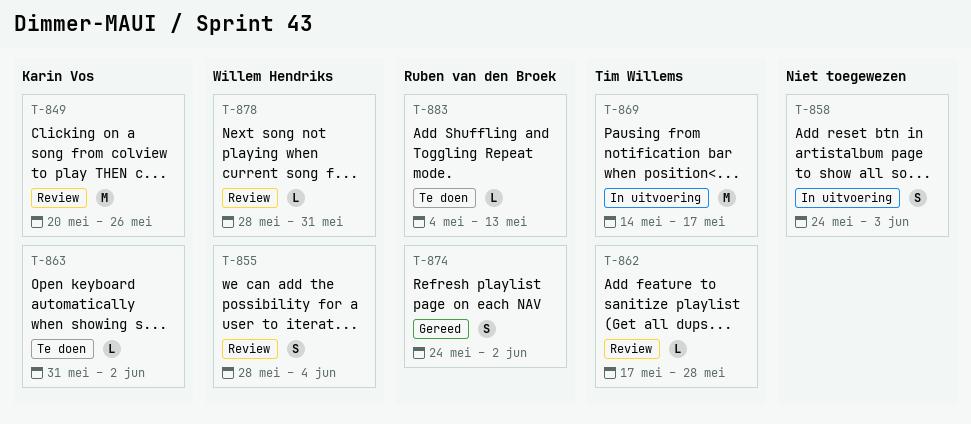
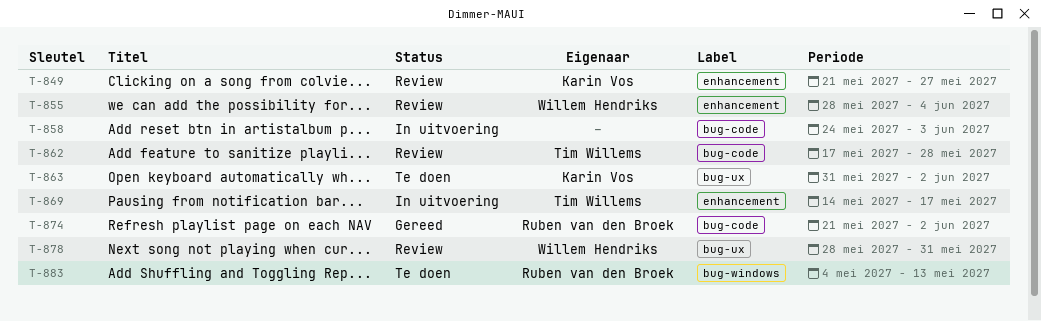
T-849, start: May 20 -> May 21
T-849, due: May 26 -> May 27
T-874, start: May 24 -> May 21

